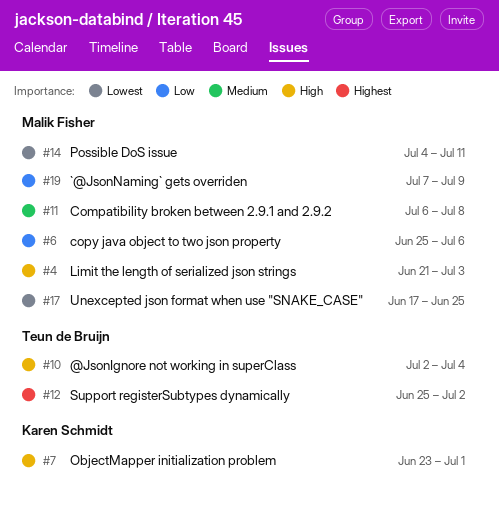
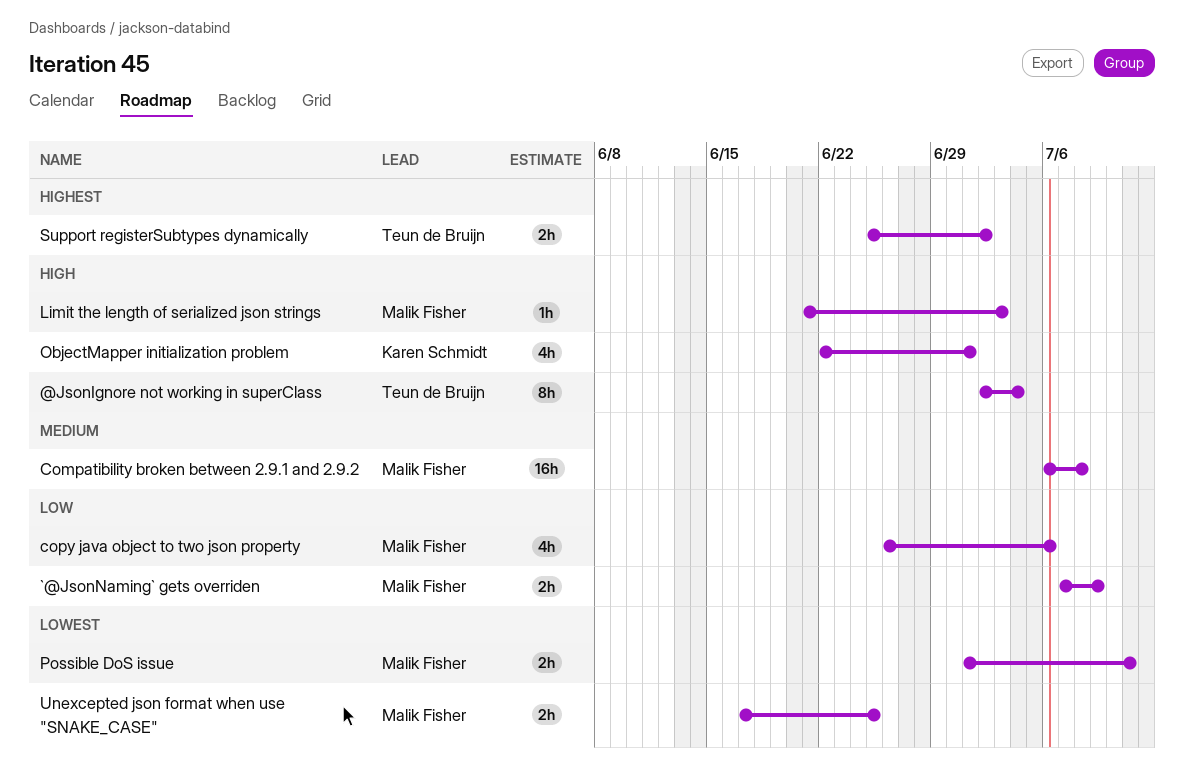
copy java object to two json property, start: Jun 25 -> Jun 26
ObjectMapper initialization problem, start: Jun 23 -> Jun 22
Possible DoS issue, start: Jul 4 -> Jul 1

